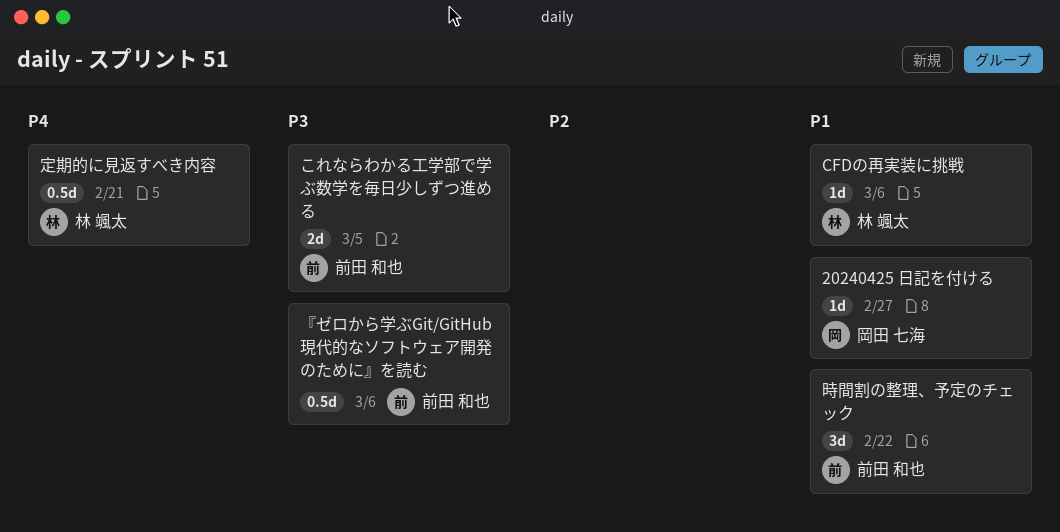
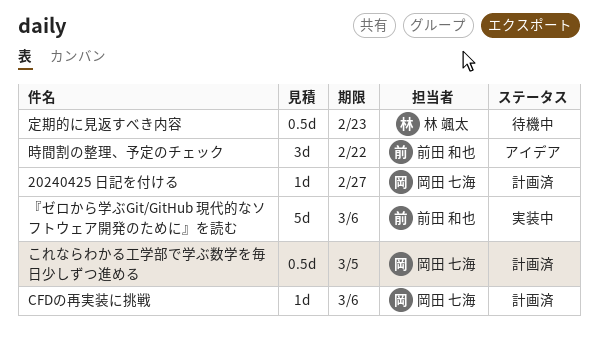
CFDの再実装に挑戦, owner: 林 颯太 -> 岡田 七海
『ゼロから学ぶGit/GitHub 現代的なソフトウェア開発のために』を読む, estimate: 0.5d -> 5d
これならわかる工学部で学ぶ数学を毎日少しずつ進める, owner: 前田 和也 -> 岡田 七海
これならわかる工学部で学ぶ数学を毎日少しずつ進める, estimate: 2d -> 0.5d
定期的に見返すべき内容, due: Feb 21 -> Feb 23

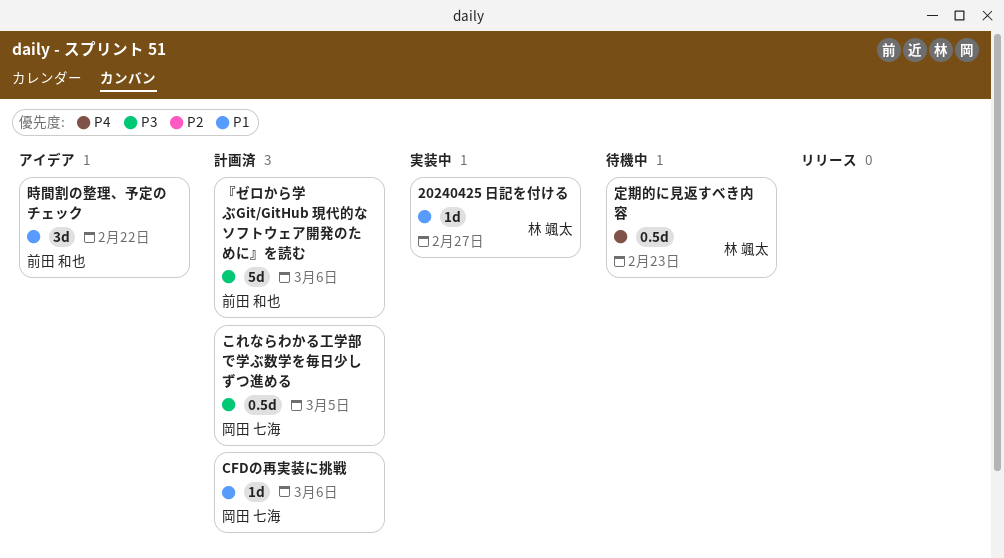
20240425 日記を付ける, status: 計画済 -> 実装中
20240425 日記を付ける, owner: 岡田 七海 -> 林 颯太
『ゼロから学ぶGit/GitHub 現代的なソフトウェア開発のために』を読む, status: 実装中 -> 計画済

